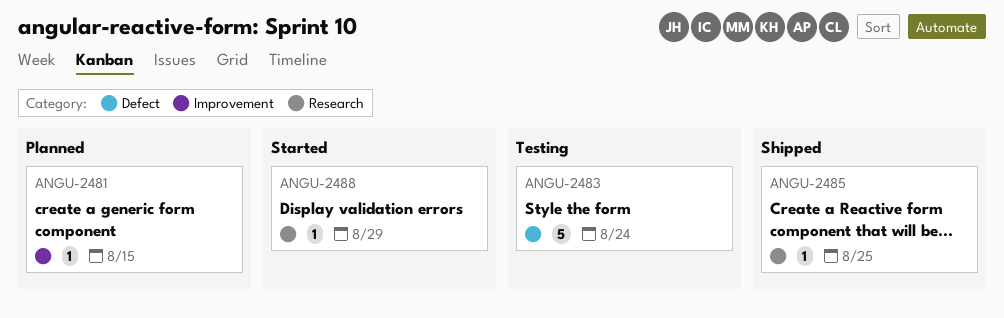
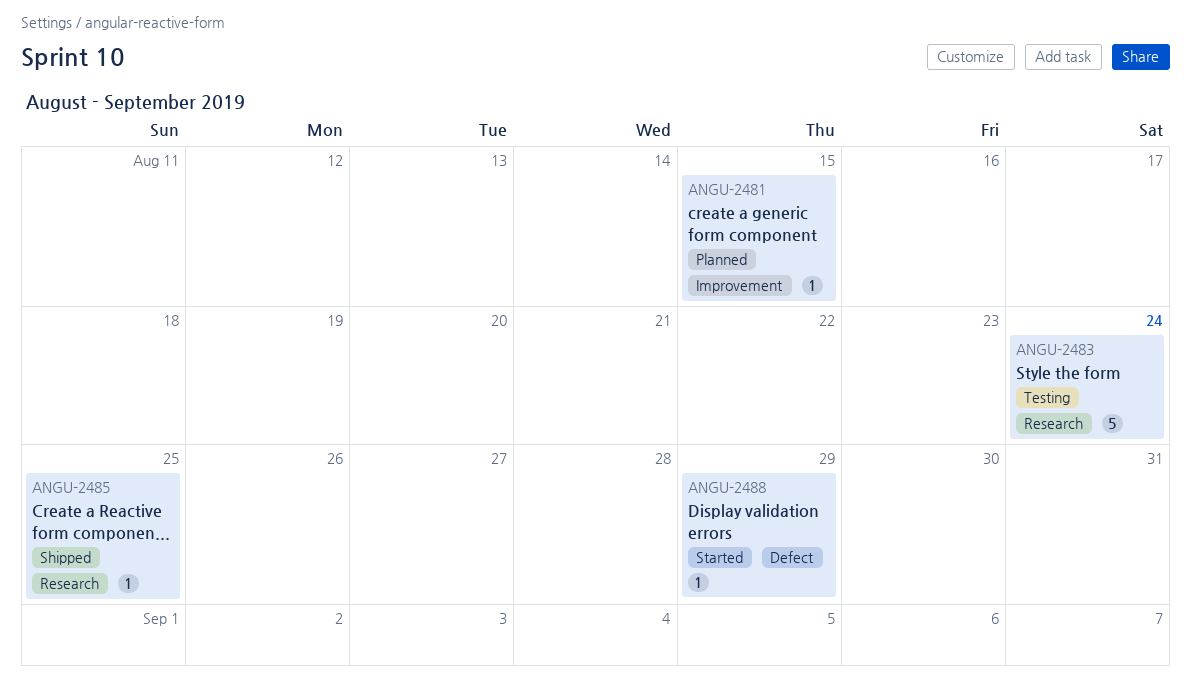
ANGU-2483, label: Defect -> Research
ANGU-2488, label: Research -> Defect

